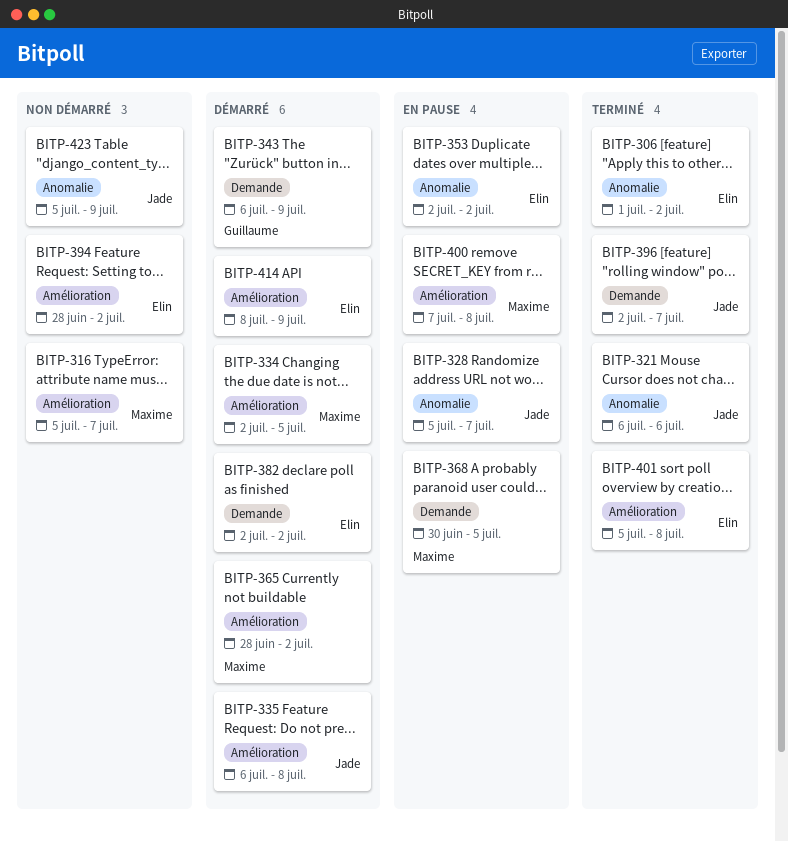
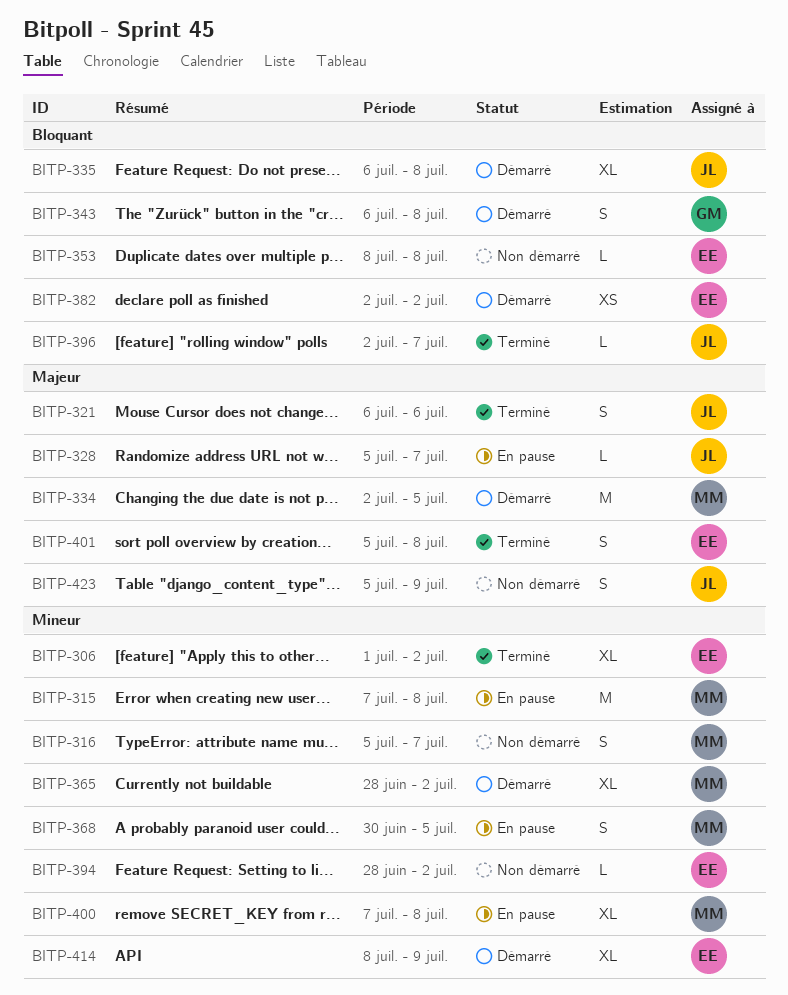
BITP-315: none -> present
BITP-343, due: Jul 9 -> Jul 8
BITP-353, status: En pause -> Non démarré
BITP-353, start: Jul 2 -> Jul 8
BITP-353, due: Jul 2 -> Jul 8

